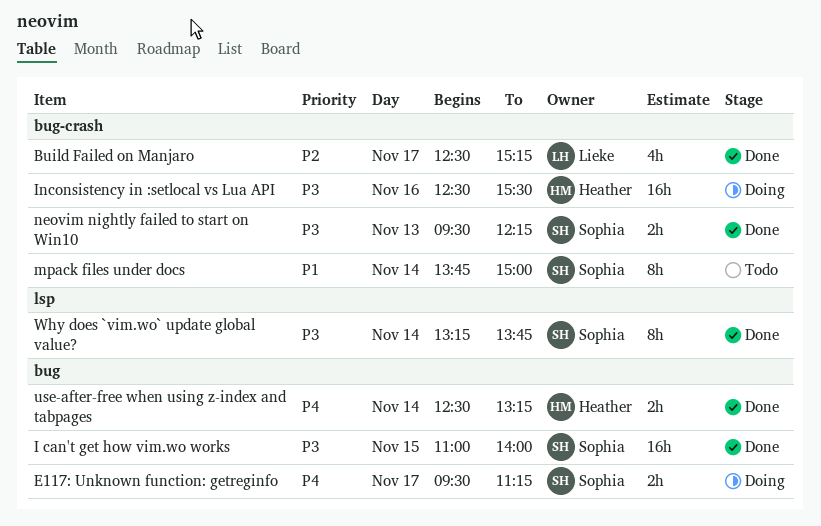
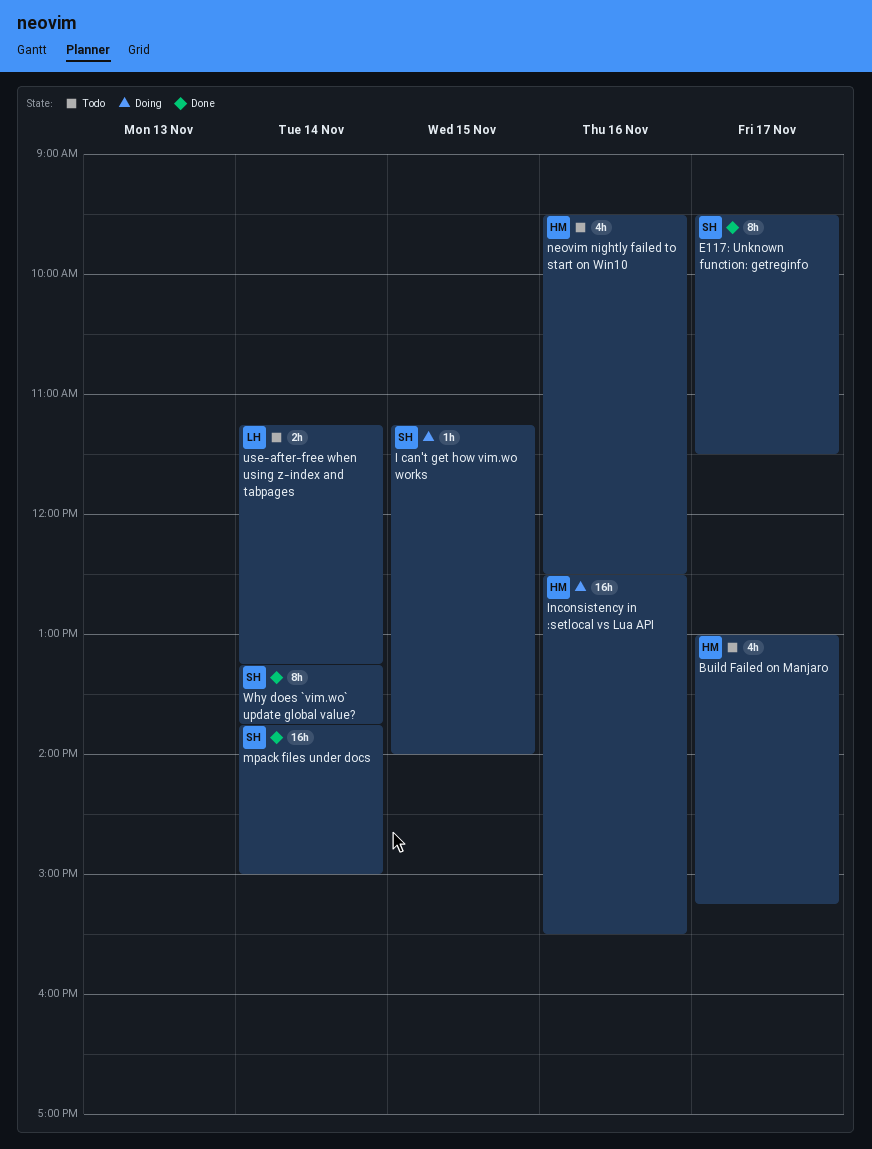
Build Failed on Manjaro, status: Done -> Todo
Build Failed on Manjaro, owner: Lieke -> Heather
Build Failed on Manjaro, begins: 12:30 -> 13:00
E117: Unknown function: getreginfo, status: Doing -> Done
E117: Unknown function: getreginfo, estimate: 2h -> 8h
E117: Unknown function: getreginfo, ends: 11:15 -> 11:30
I can't get how vim.wo works, status: Done -> Doing
I can't get how vim.wo works, estimate: 16h -> 1h
I can't get how vim.wo works, begins: 11:00 -> 11:15
mpack files under docs, status: Todo -> Done
mpack files under docs, estimate: 8h -> 16h
neovim nightly failed to start on Win10, status: Done -> Todo
neovim nightly failed to start on Win10, owner: Sophia -> Heather
neovim nightly failed to start on Win10, estimate: 2h -> 4h
neovim nightly failed to start on Win10, day: Nov 13 -> Nov 16
neovim nightly failed to start on Win10, ends: 12:15 -> 12:30
use-after-free when using z-index and tabpages, status: Done -> Todo
use-after-free when using z-index and tabpages, owner: Heather -> Lieke
use-after-free when using z-index and tabpages, begins: 12:30 -> 11:15

